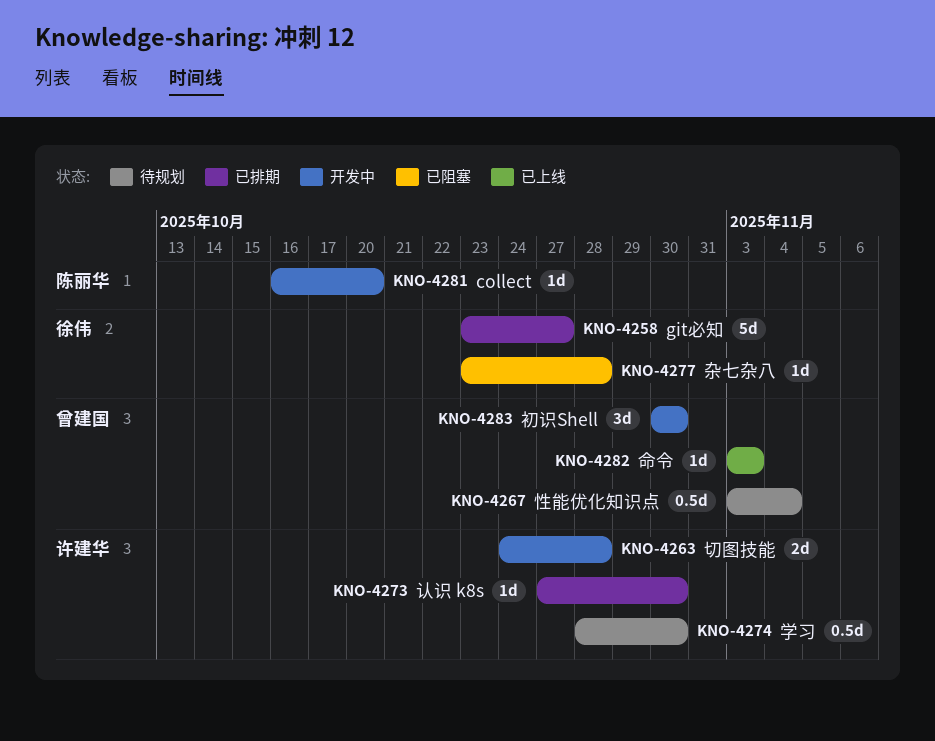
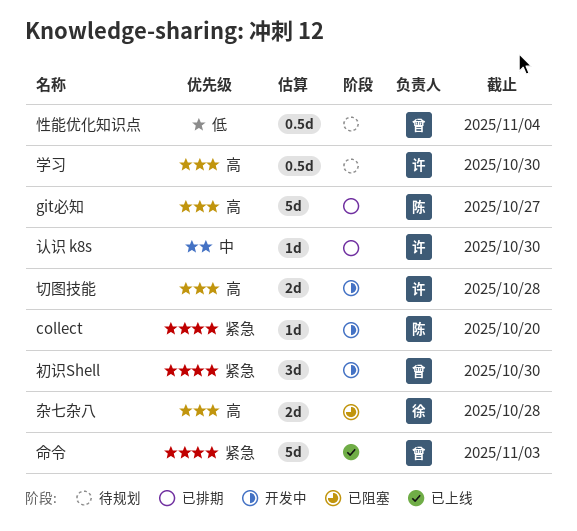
git必知, owner: 徐伟 -> 陈丽华
命令, estimate: 1d -> 5d
杂七杂八, estimate: 1d -> 2d

